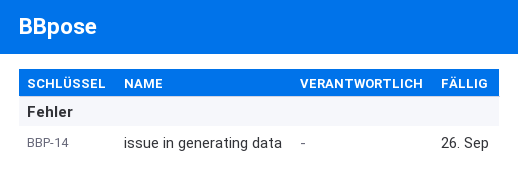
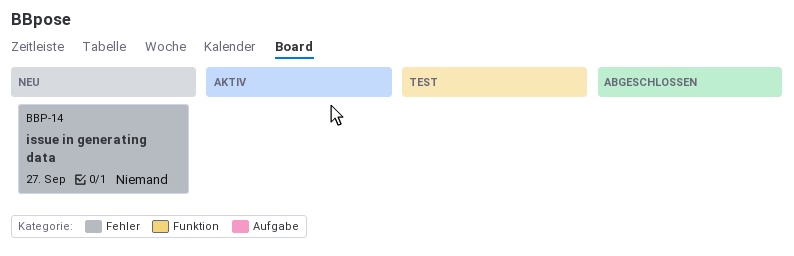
BBP-14, due: Sep 26 -> Sep 27

